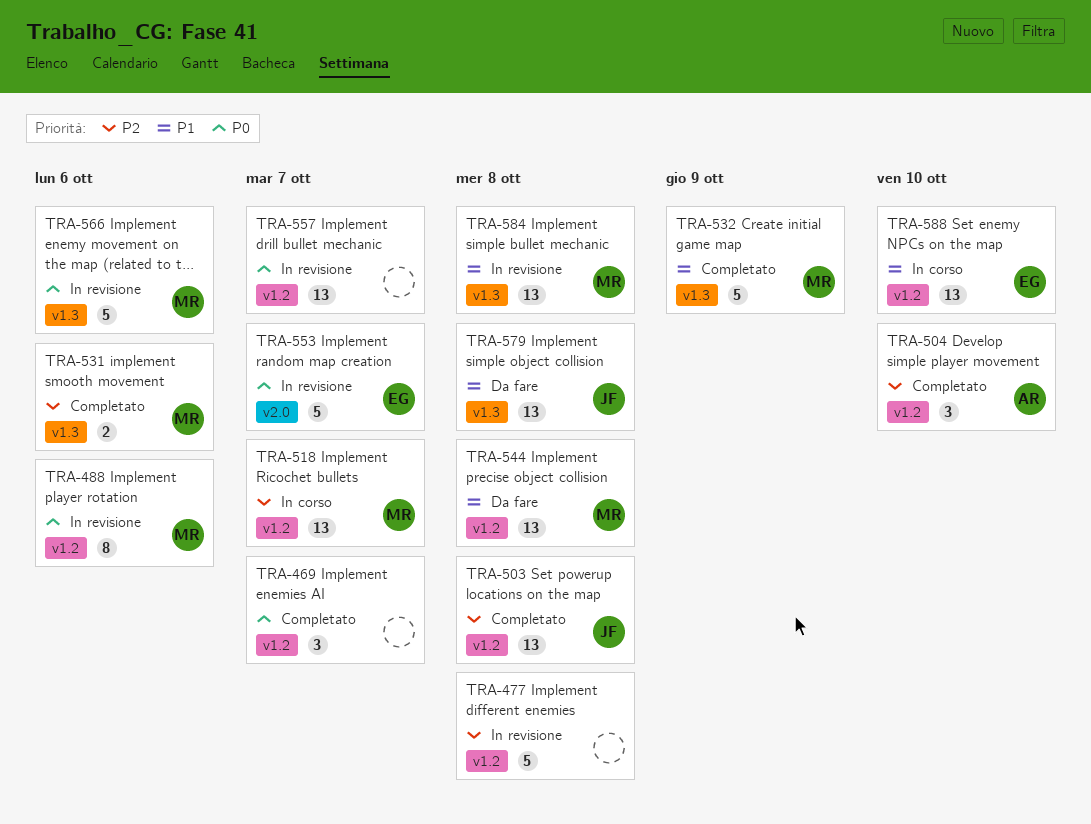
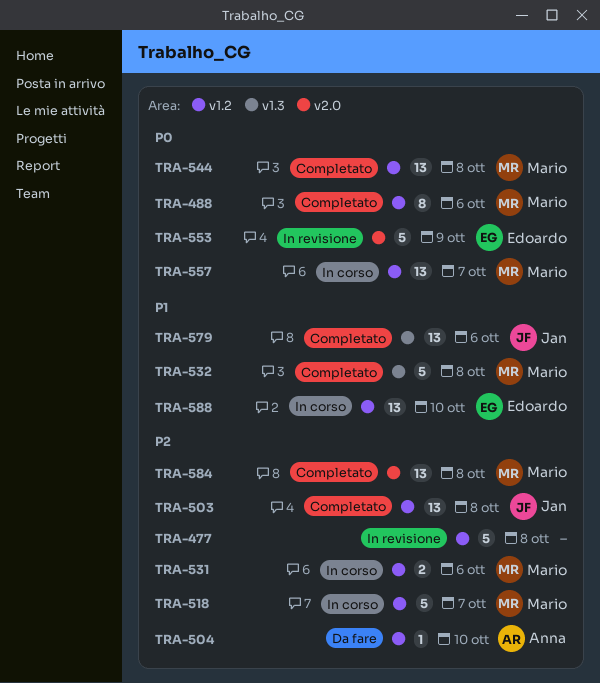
TRA-469: present -> none
TRA-488, status: In revisione -> Completato
TRA-504, status: Completato -> Da fare
TRA-504, estimate: 3 -> 1
TRA-518, estimate: 13 -> 5
TRA-531, status: Completato -> In corso
TRA-531, label: v1.3 -> v1.2
TRA-532, due: Oct 9 -> Oct 8
TRA-544, status: Da fare -> Completato
TRA-544, priority: P1 -> P0
TRA-553, due: Oct 7 -> Oct 9
TRA-557, status: In revisione -> In corso
TRA-557, owner: none -> Mario
TRA-566: present -> none
TRA-579, status: Da fare -> Completato
TRA-579, due: Oct 8 -> Oct 6
TRA-584, status: In revisione -> Completato
TRA-584, priority: P1 -> P2
TRA-584, label: v1.3 -> v2.0

